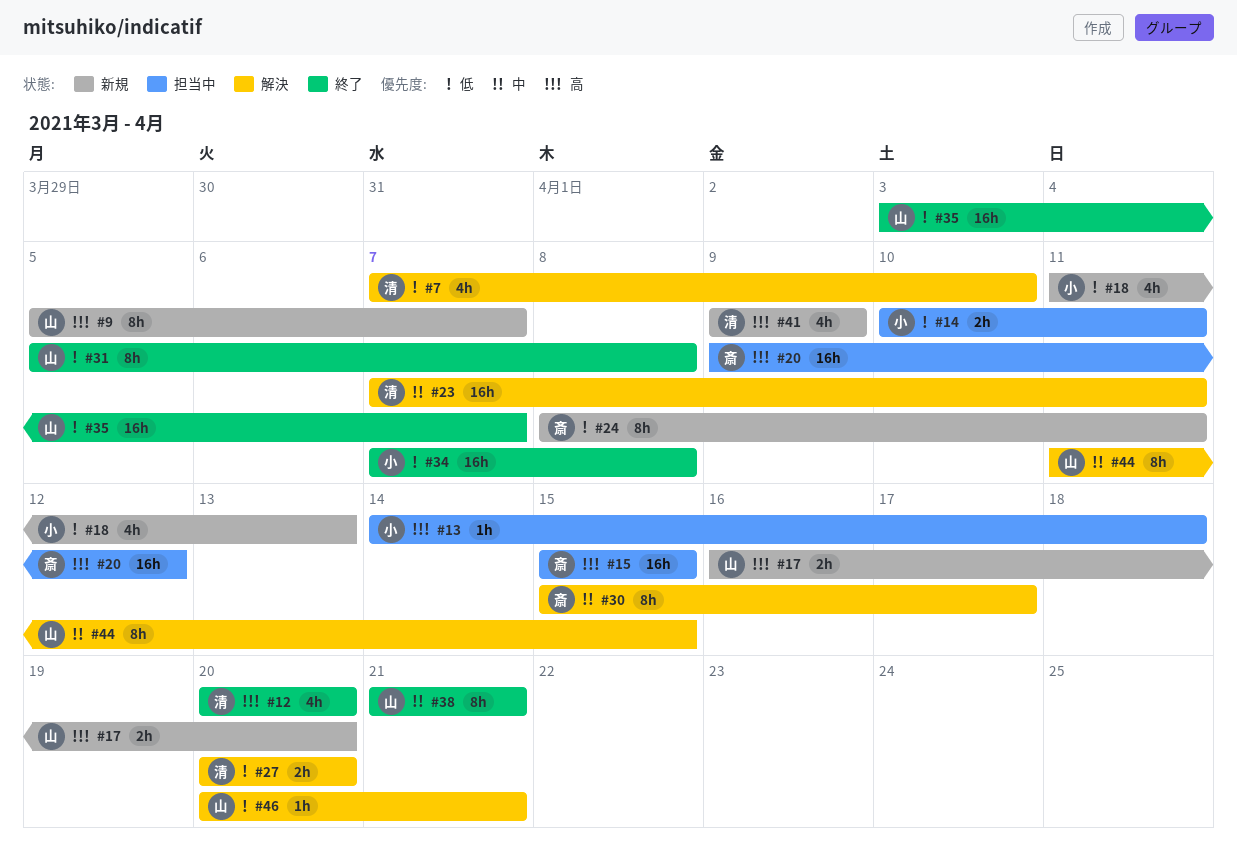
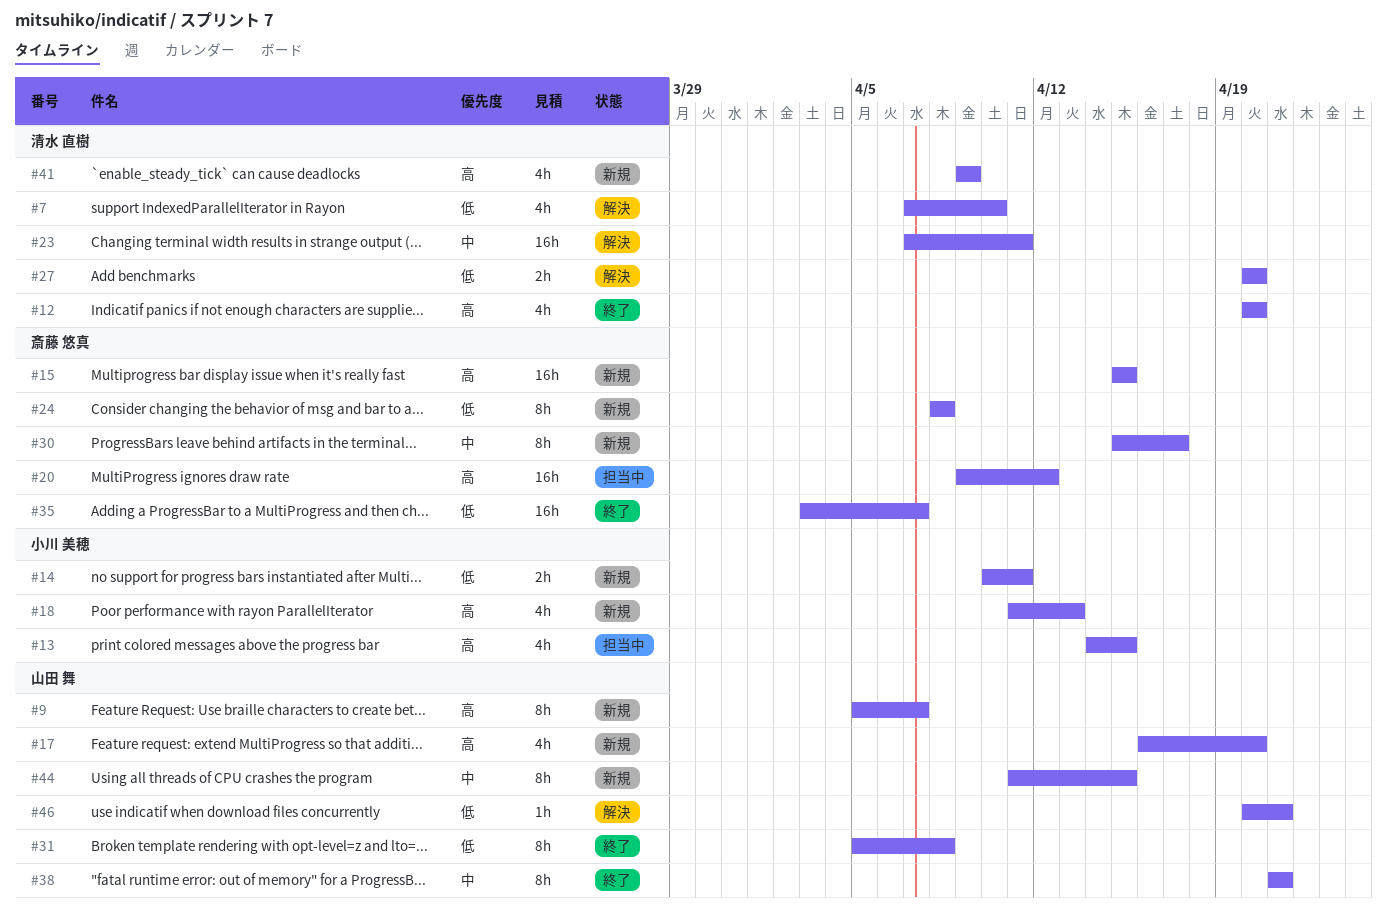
#13, estimate: 1h -> 4h
#13, due: Apr 18 -> Apr 15
#14, status: 担当中 -> 新規
#15, status: 担当中 -> 新規
#17, estimate: 2h -> 4h
#18, priority: 低 -> 高
#24, due: Apr 11 -> Apr 8
#30, status: 解決 -> 新規
#34: present -> none
#35, owner: 山田 舞 -> 斎藤 悠真
#44, status: 解決 -> 新規

